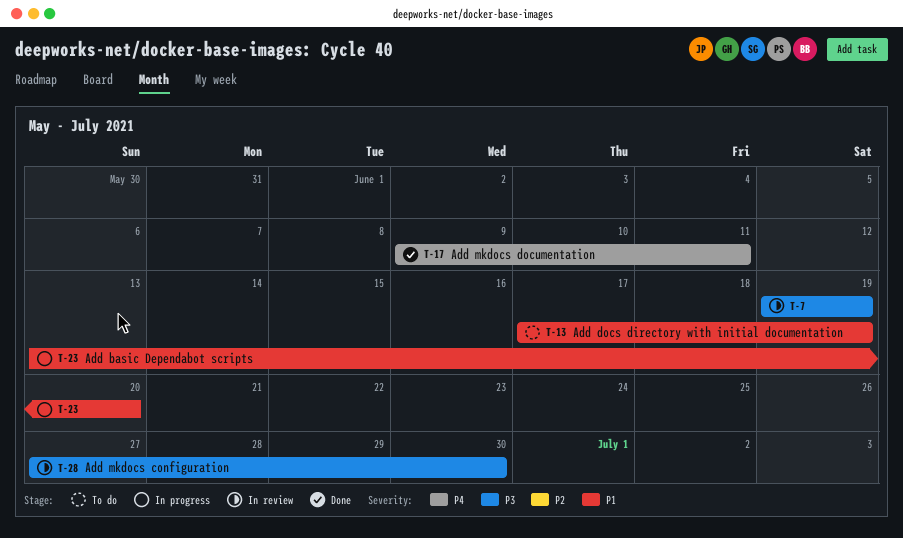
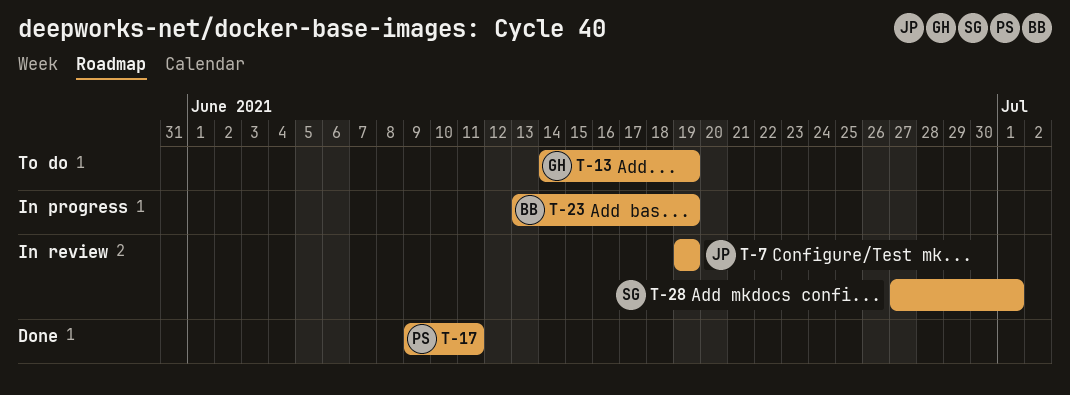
T-13, start: Jun 17 -> Jun 14
T-23, due: Jun 20 -> Jun 19
T-28, due: Jun 30 -> Jul 1

